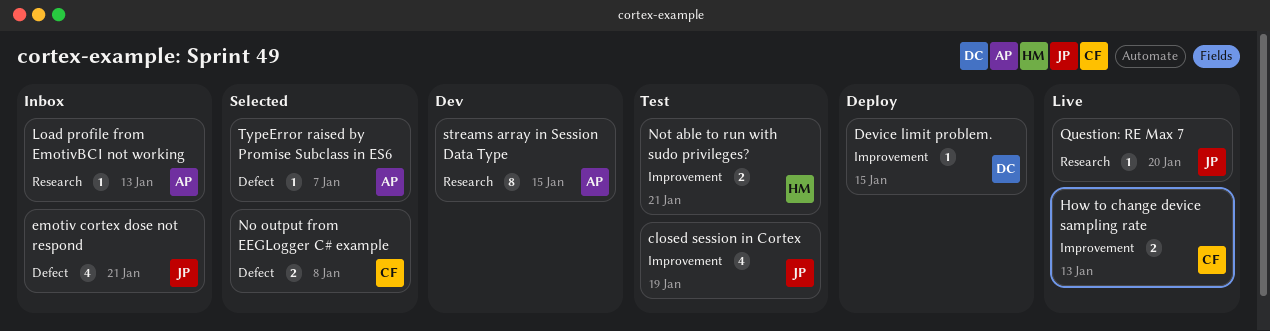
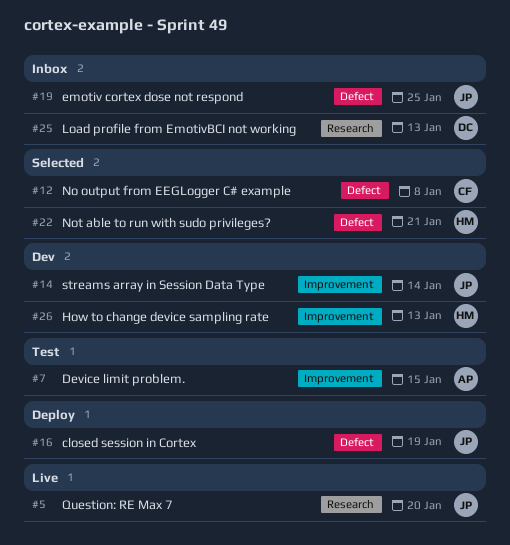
closed session in Cortex, status: Test -> Deploy
closed session in Cortex, label: Improvement -> Defect
Device limit problem., status: Deploy -> Test
Device limit problem., owner: DC -> AP
emotiv cortex dose not respond, due: Jan 21 -> Jan 25
How to change device sampling rate, status: Live -> Dev
How to change device sampling rate, owner: CF -> HM
Load profile from EmotivBCI not working, owner: AP -> DC
Not able to run with sudo privileges?, status: Test -> Selected
Not able to run with sudo privileges?, label: Improvement -> Defect
streams array in Session Data Type, owner: AP -> JP
streams array in Session Data Type, label: Research -> Improvement
streams array in Session Data Type, due: Jan 15 -> Jan 14
TypeError raised by Promise Subclass in ES6: present -> none

